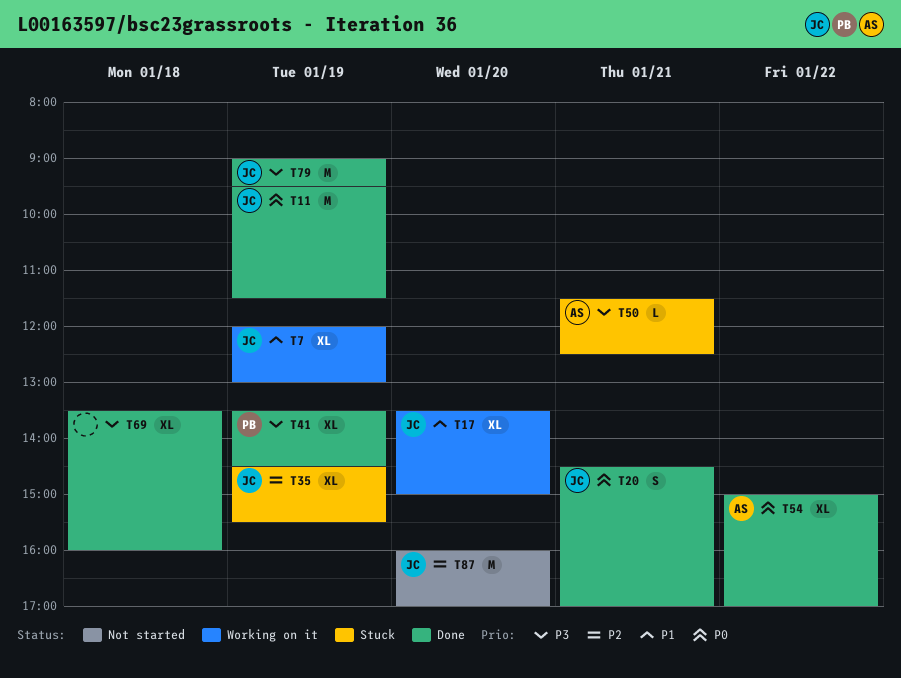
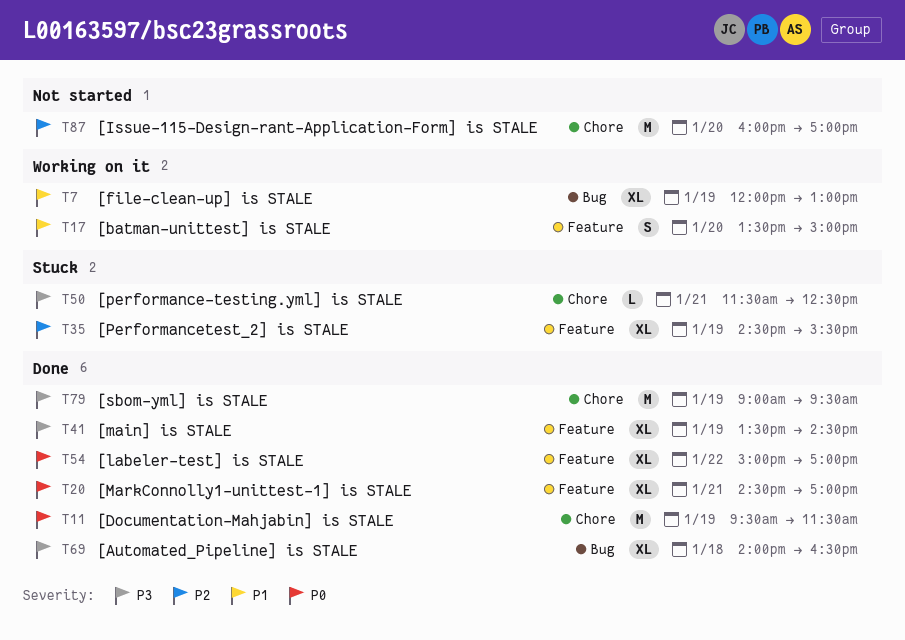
T17, estimate: XL -> S
T20, estimate: S -> XL
T69, begins: 13:30 -> 14:00
T69, ends: 16:00 -> 16:30

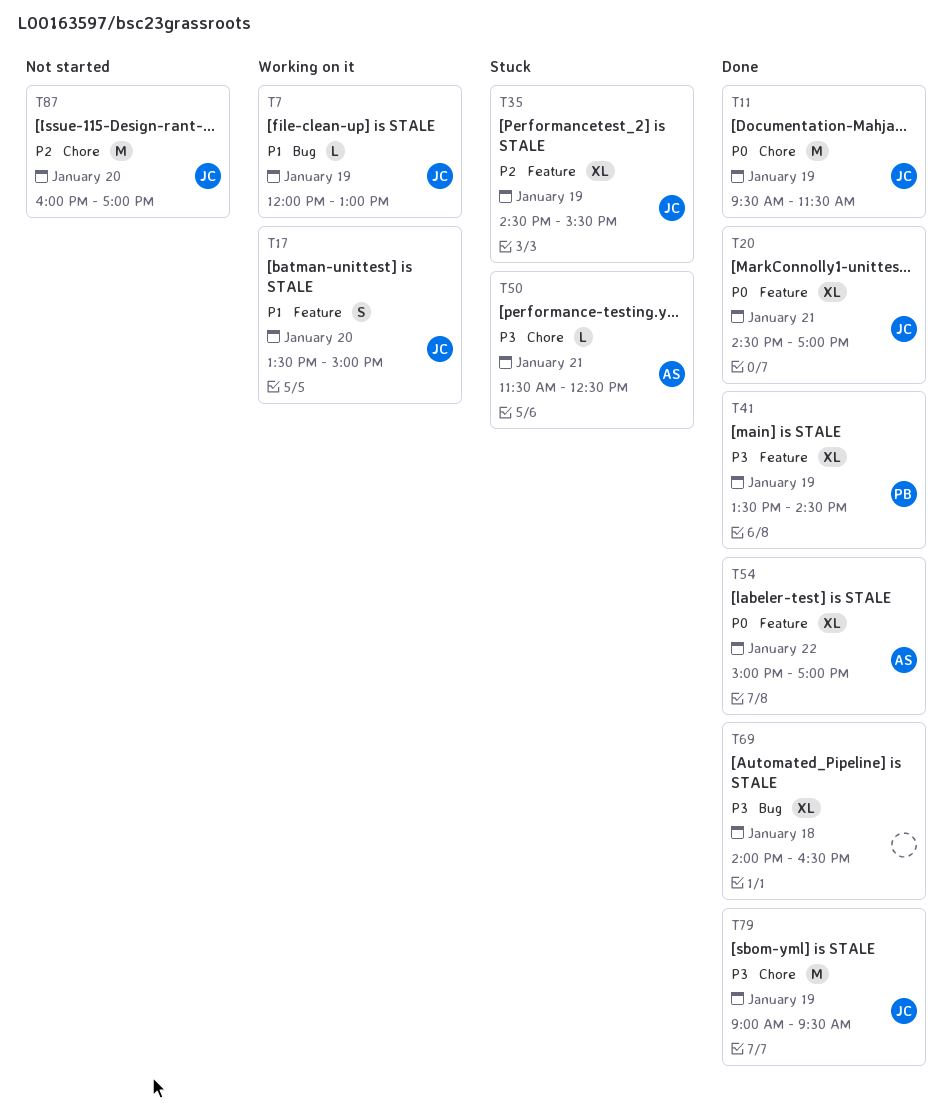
T7, estimate: XL -> L

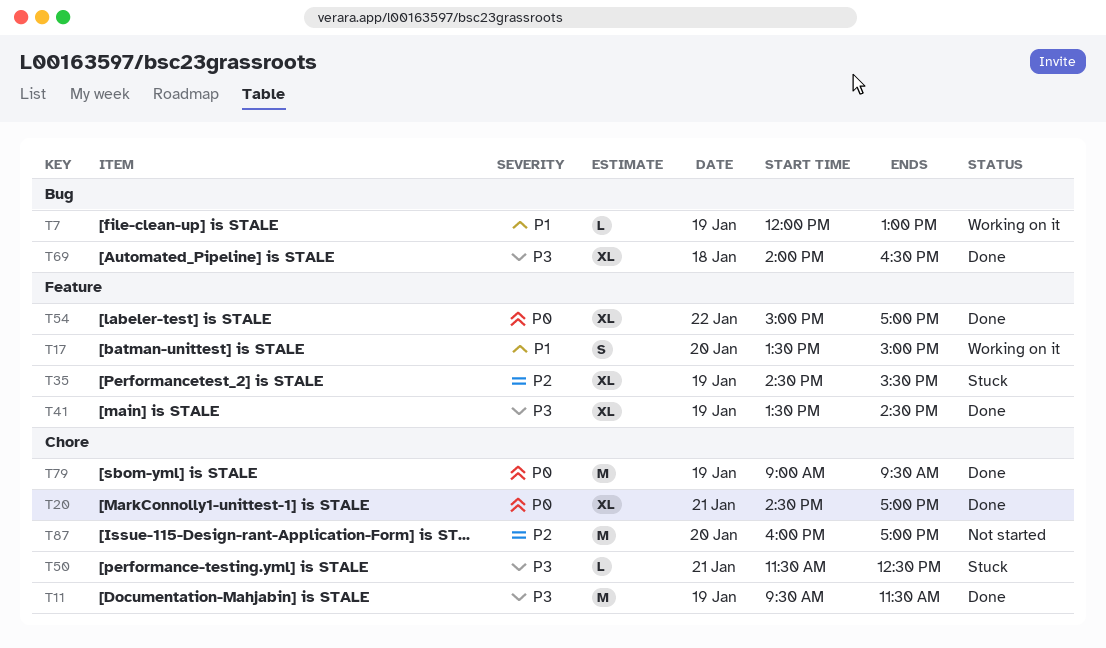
T11, priority: P0 -> P3
T20, label: Feature -> Chore
T79, priority: P3 -> P0

